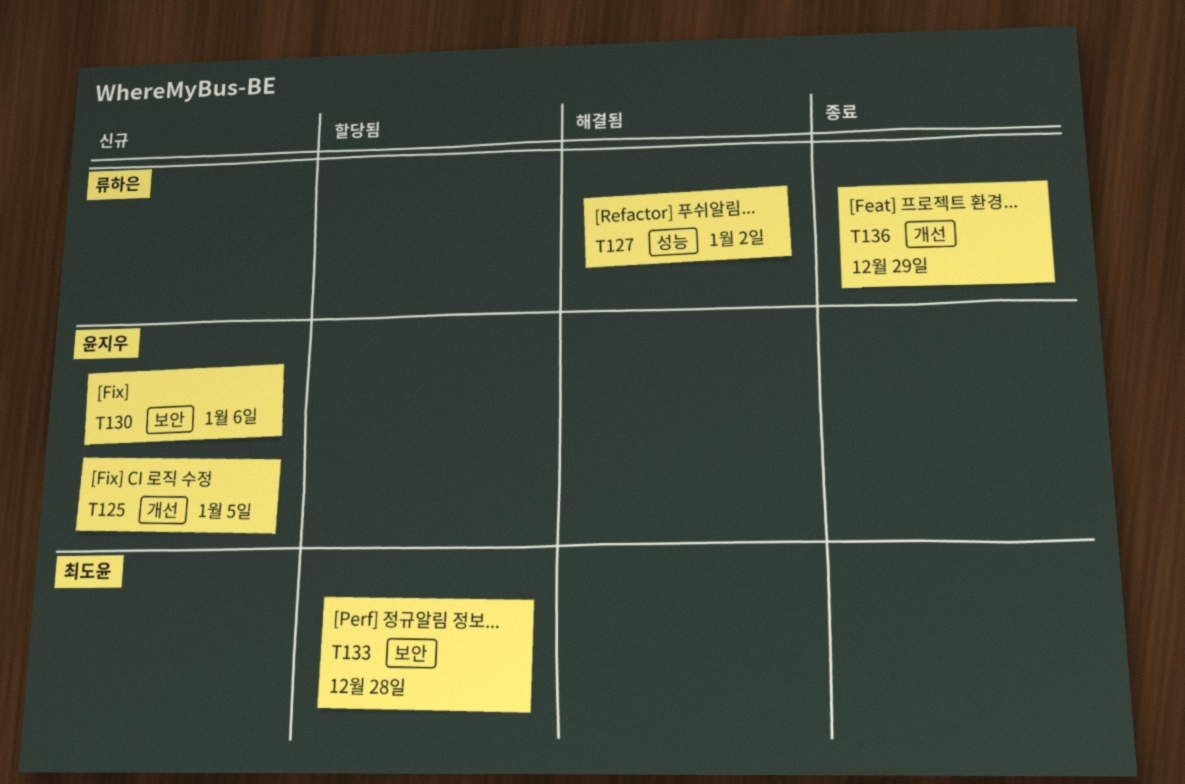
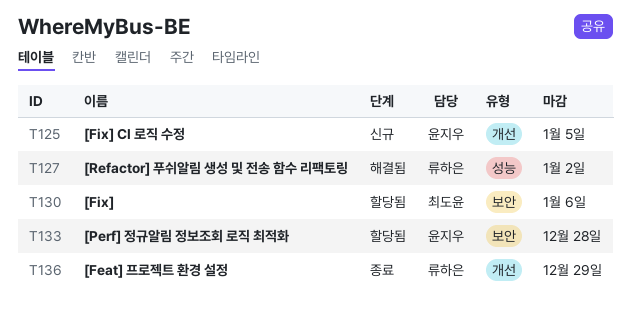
T130, status: 신규 -> 할당됨
T130, owner: 윤지우 -> 최도윤
T133, owner: 최도윤 -> 윤지우

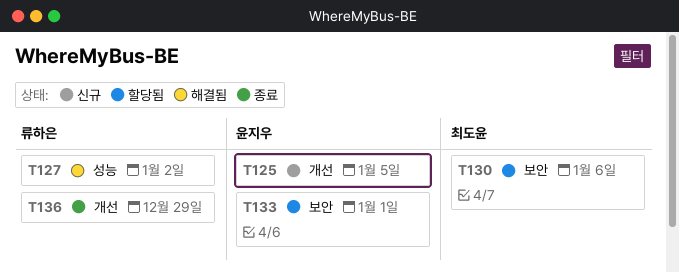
T133, due: Dec 28 -> Jan 1

